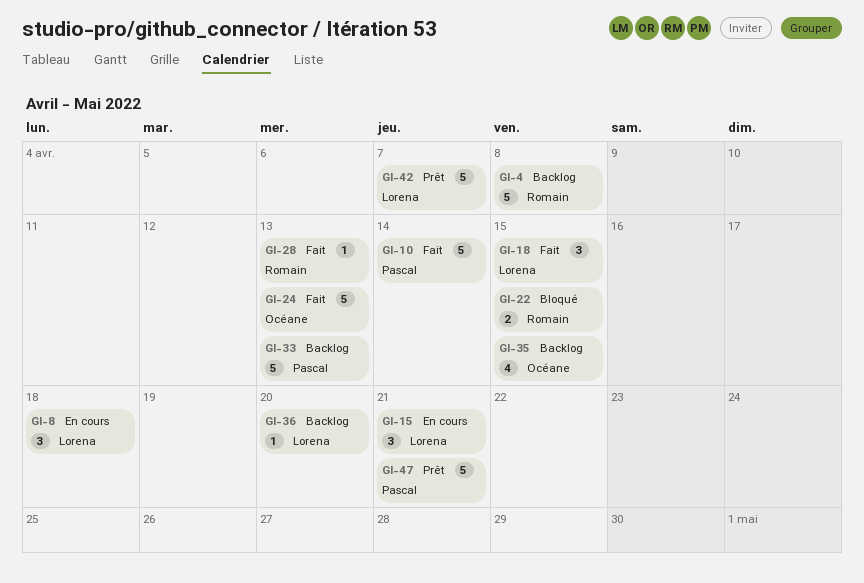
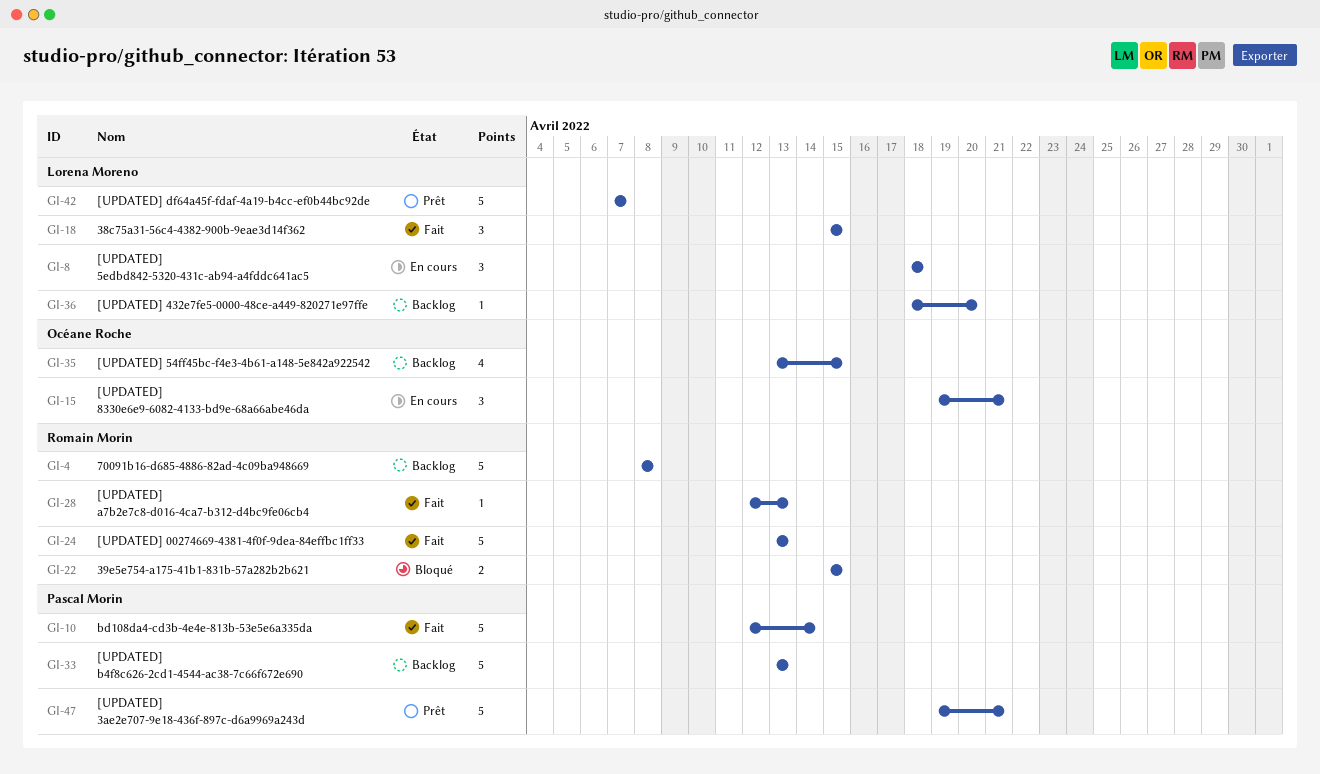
GI-15, owner: Lorena Moreno -> Océane Roche
GI-24, owner: Océane Roche -> Romain Morin

